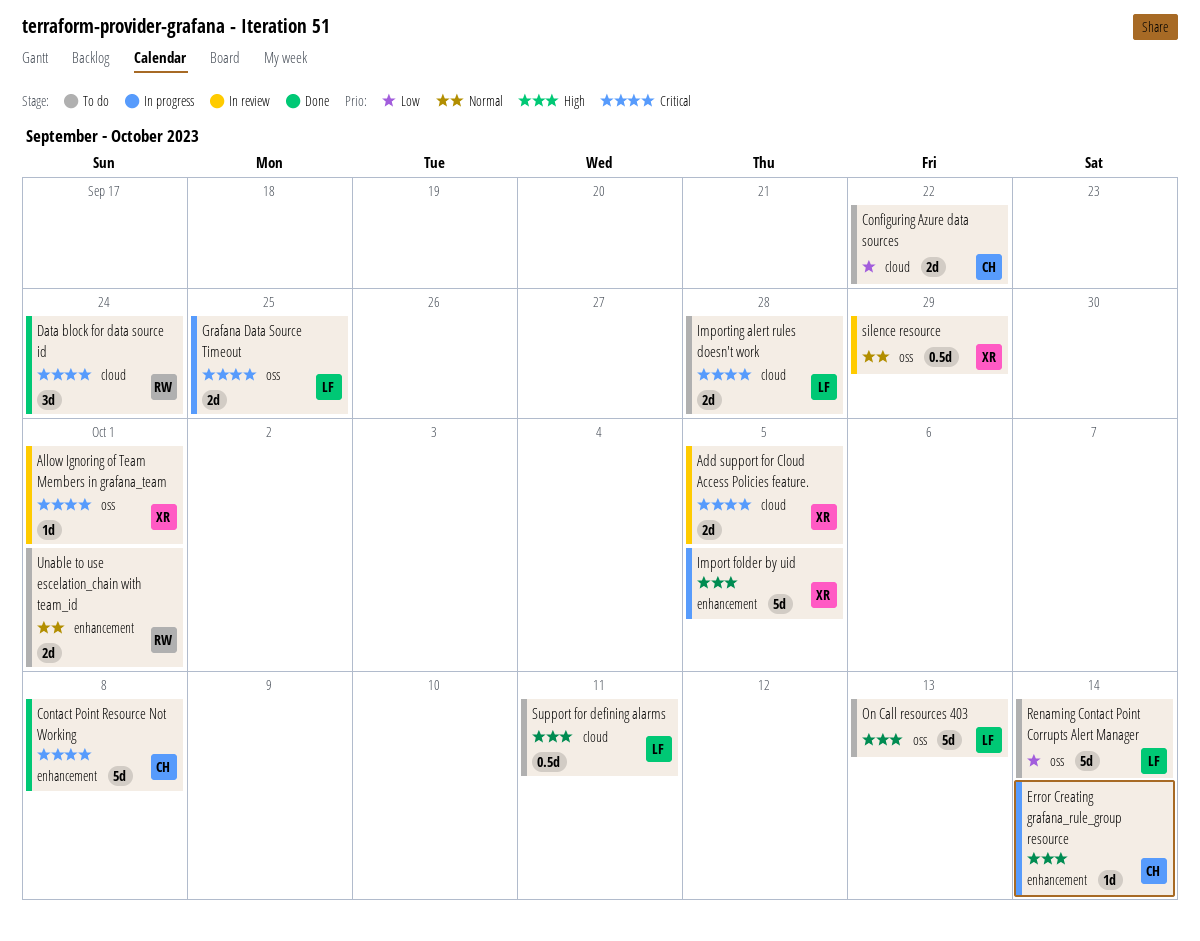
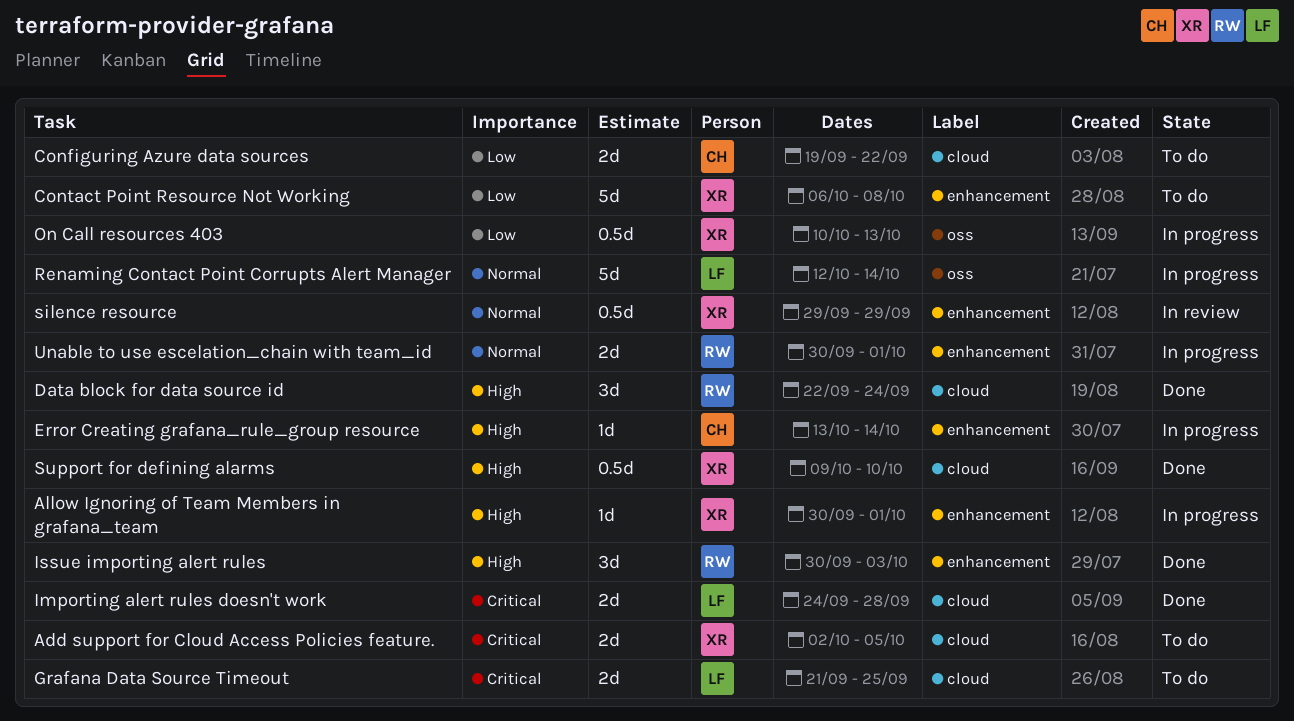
Add support for Cloud Access Policies feature., status: In review -> To do
Allow Ignoring of Team Members in grafana_team, status: In review -> In progress
Allow Ignoring of Team Members in grafana_team, priority: Critical -> High
Allow Ignoring of Team Members in grafana_team, label: oss -> enhancement
Contact Point Resource Not Working, status: Done -> To do
Contact Point Resource Not Working, owner: CH -> XR
Contact Point Resource Not Working, priority: Critical -> Low
Data block for data source id, priority: Critical -> High
Grafana Data Source Timeout, status: In progress -> To do
Grafana Data Source Timeout, label: oss -> cloud
Import folder by uid: present -> none
Importing alert rules doesn't work, status: To do -> Done
Issue importing alert rules: none -> present
On Call resources 403, status: To do -> In progress
On Call resources 403, owner: LF -> XR
On Call resources 403, priority: High -> Low
On Call resources 403, estimate: 5d -> 0.5d
Renaming Contact Point Corrupts Alert Manager, status: To do -> In progress
Renaming Contact Point Corrupts Alert Manager, priority: Low -> Normal
silence resource, label: oss -> enhancement
Support for defining alarms, status: To do -> Done
Support for defining alarms, owner: LF -> XR
Support for defining alarms, due: Oct 11 -> Oct 10
Unable to use escelation_chain with team_id, status: To do -> In progress

